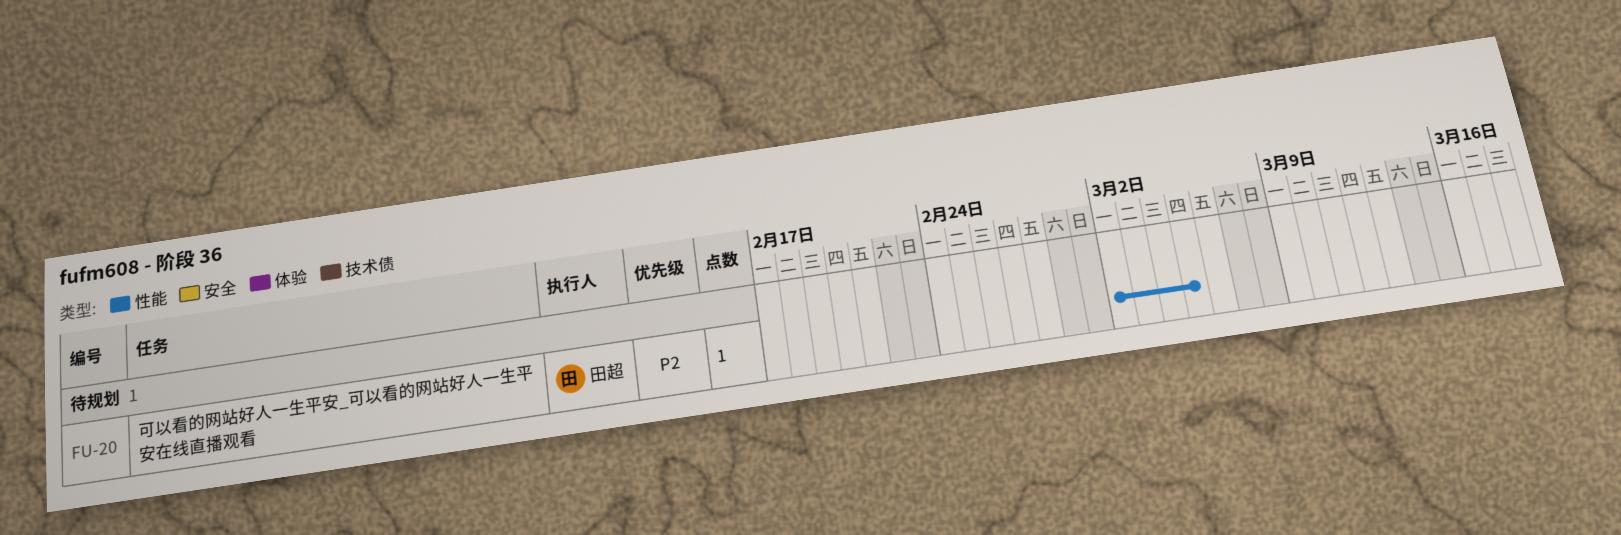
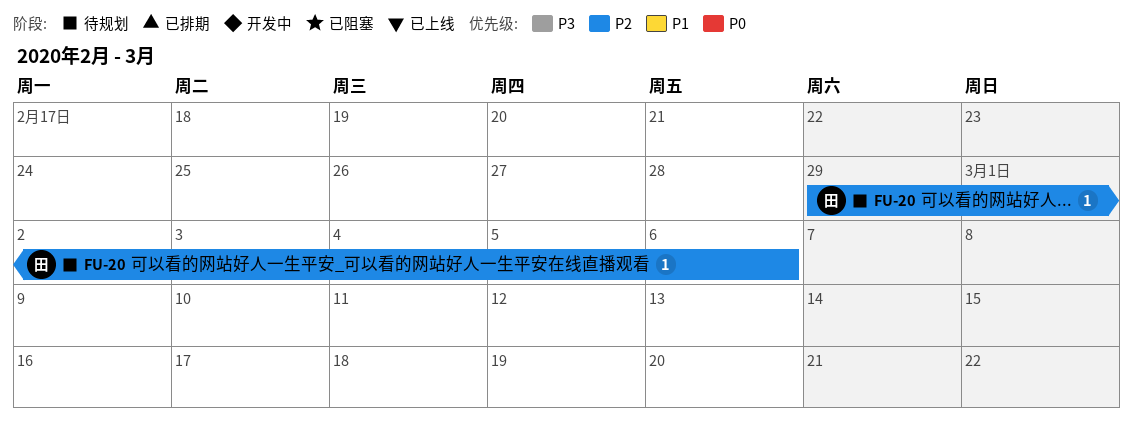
FU-20, start: Mar 2 -> Feb 29
FU-20, due: Mar 5 -> Mar 6

